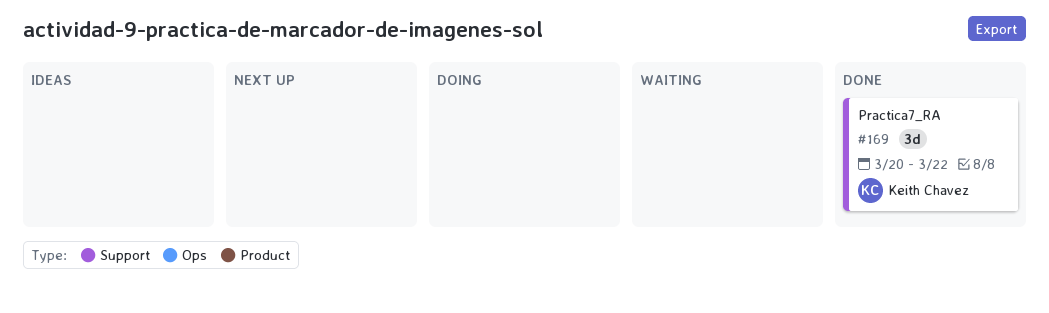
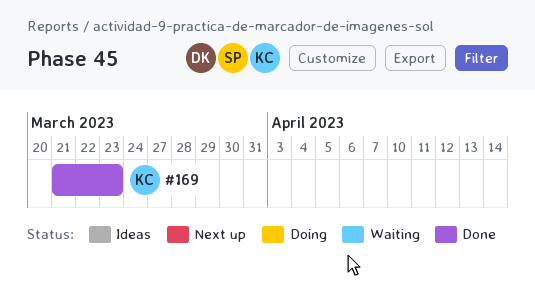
#169, start: Mar 20 -> Mar 21
#169, due: Mar 22 -> Mar 23

